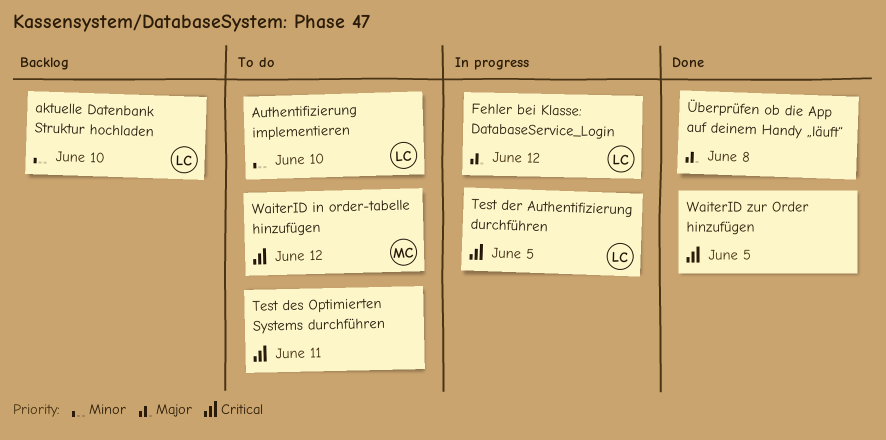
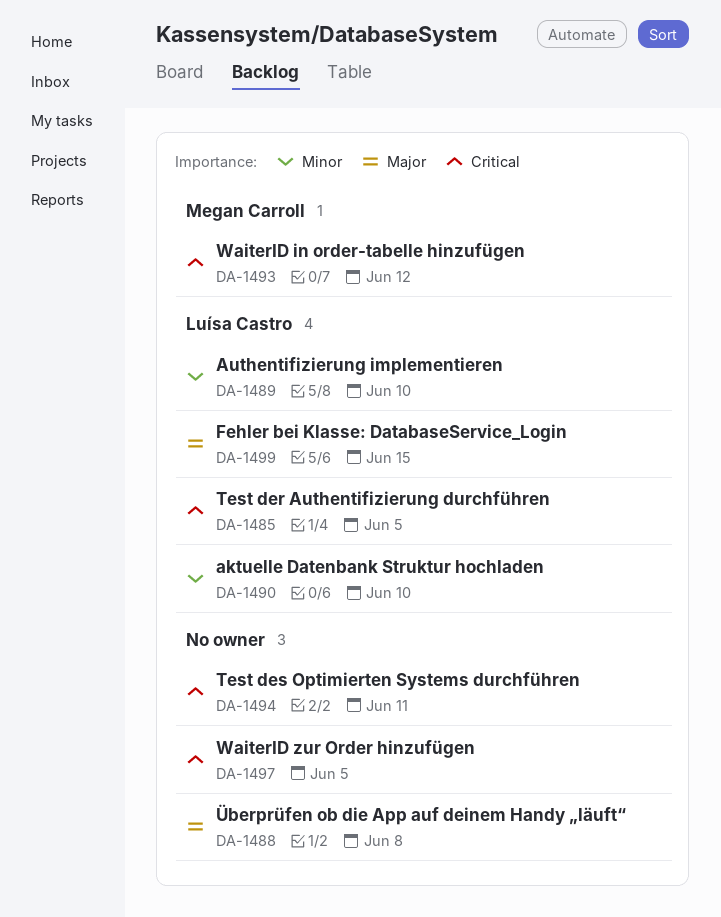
Fehler bei Klasse: DatabaseService_Login, due: Jun 12 -> Jun 15

